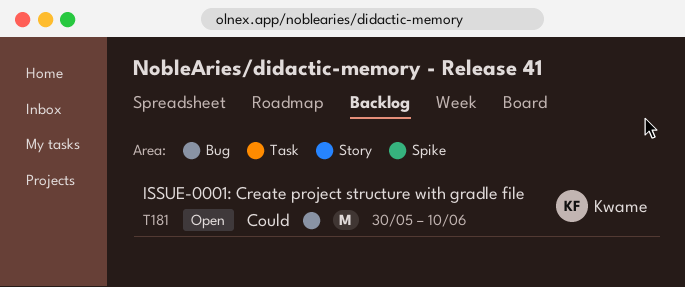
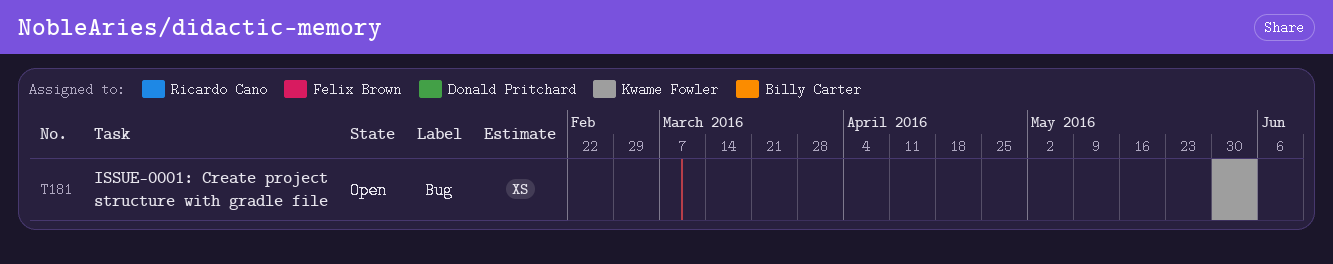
T181, estimate: M -> XS
T181, due: Jun 10 -> Jun 3

